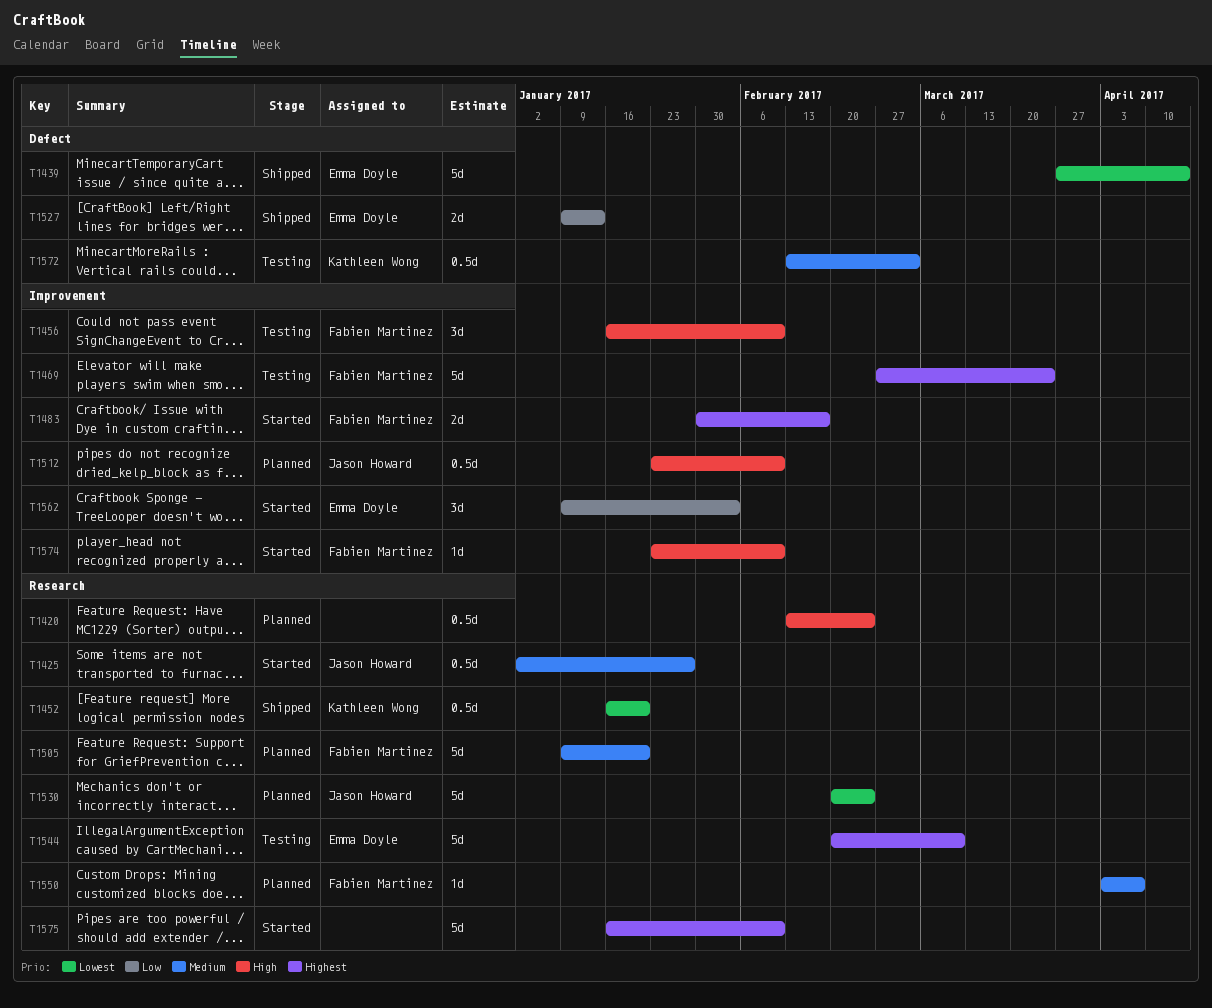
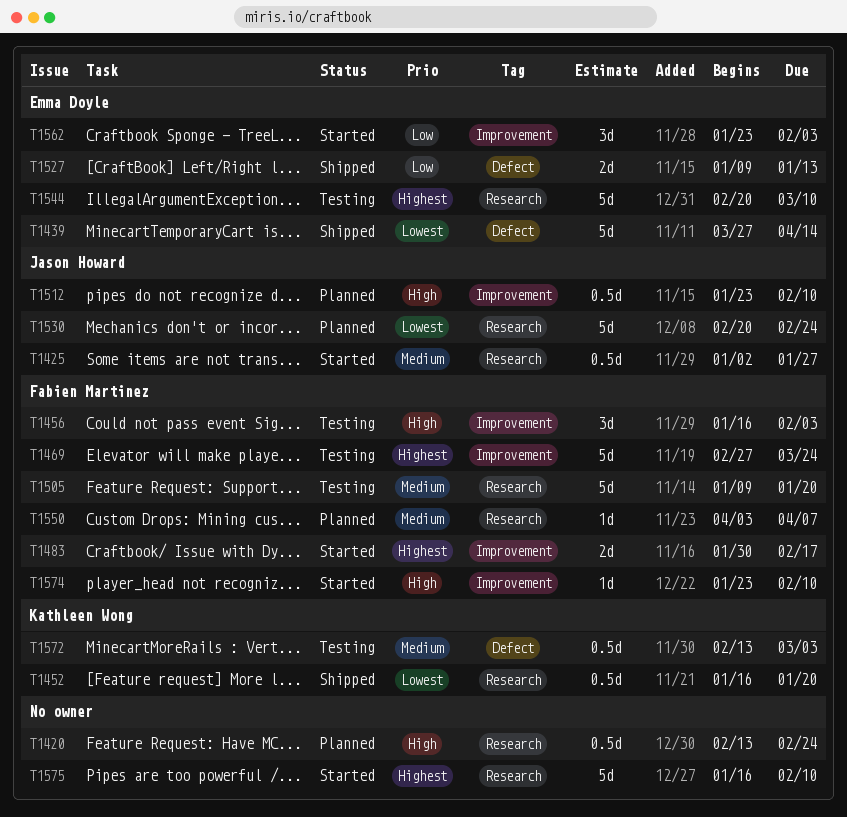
T1456, due: Feb 10 -> Feb 3
T1505, status: Planned -> Testing
T1562, start: Jan 9 -> Jan 23

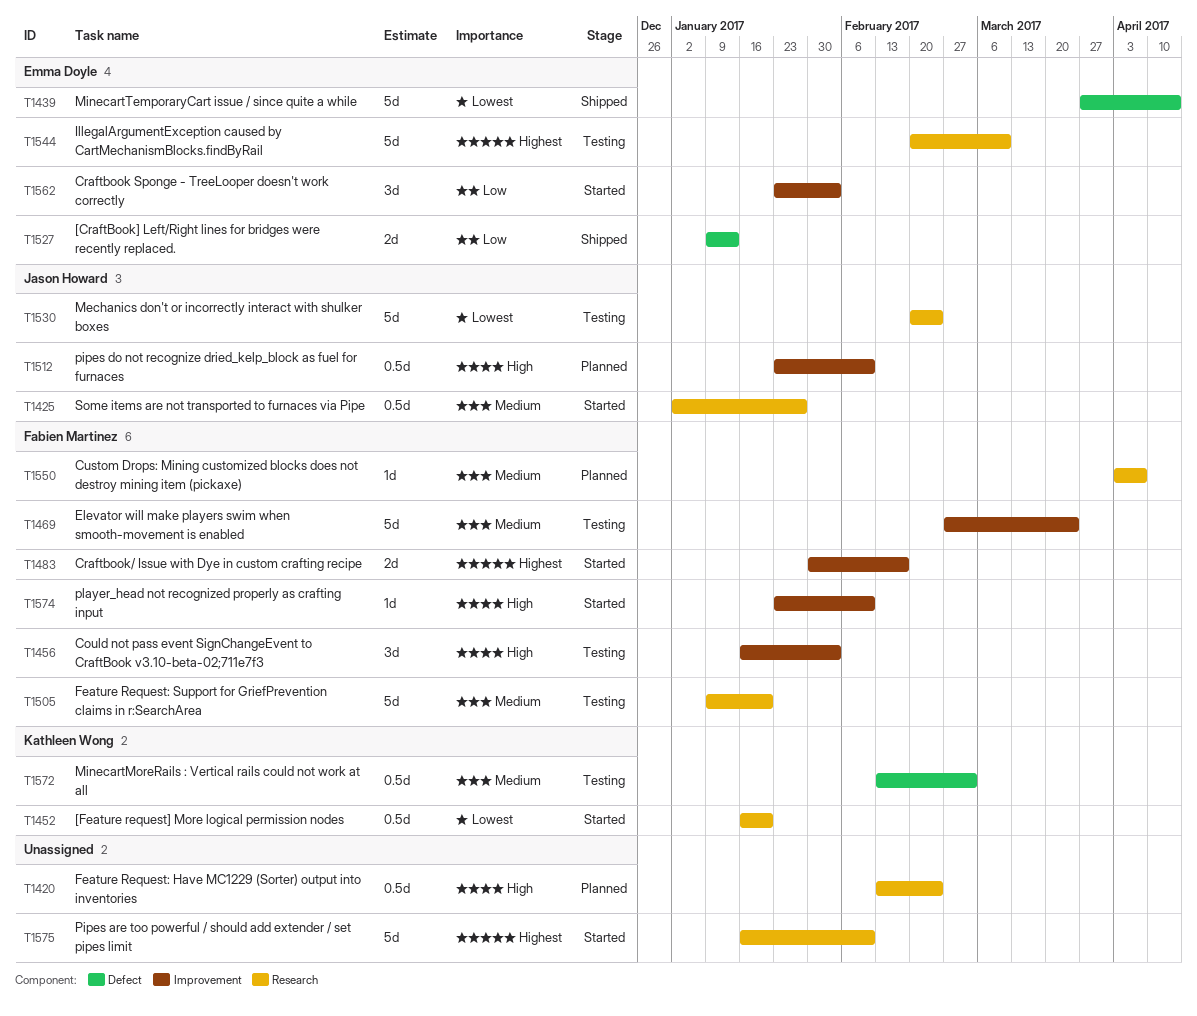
T1452, status: Shipped -> Started
T1469, priority: Highest -> Medium
T1530, status: Planned -> Testing

